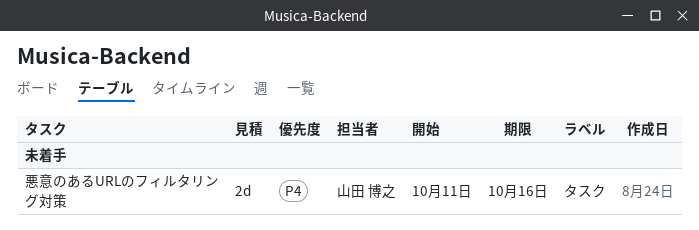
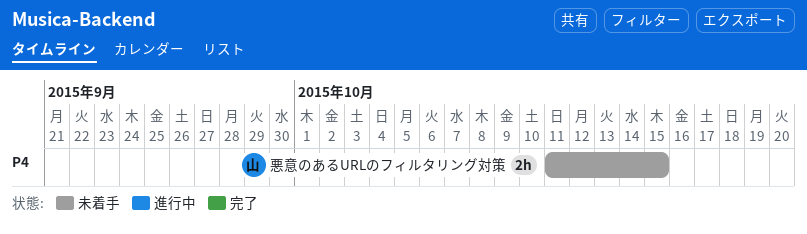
悪意のあるURLのフィルタリング対策, estimate: 2d -> 2h
悪意のあるURLのフィルタリング対策, due: Oct 16 -> Oct 15

